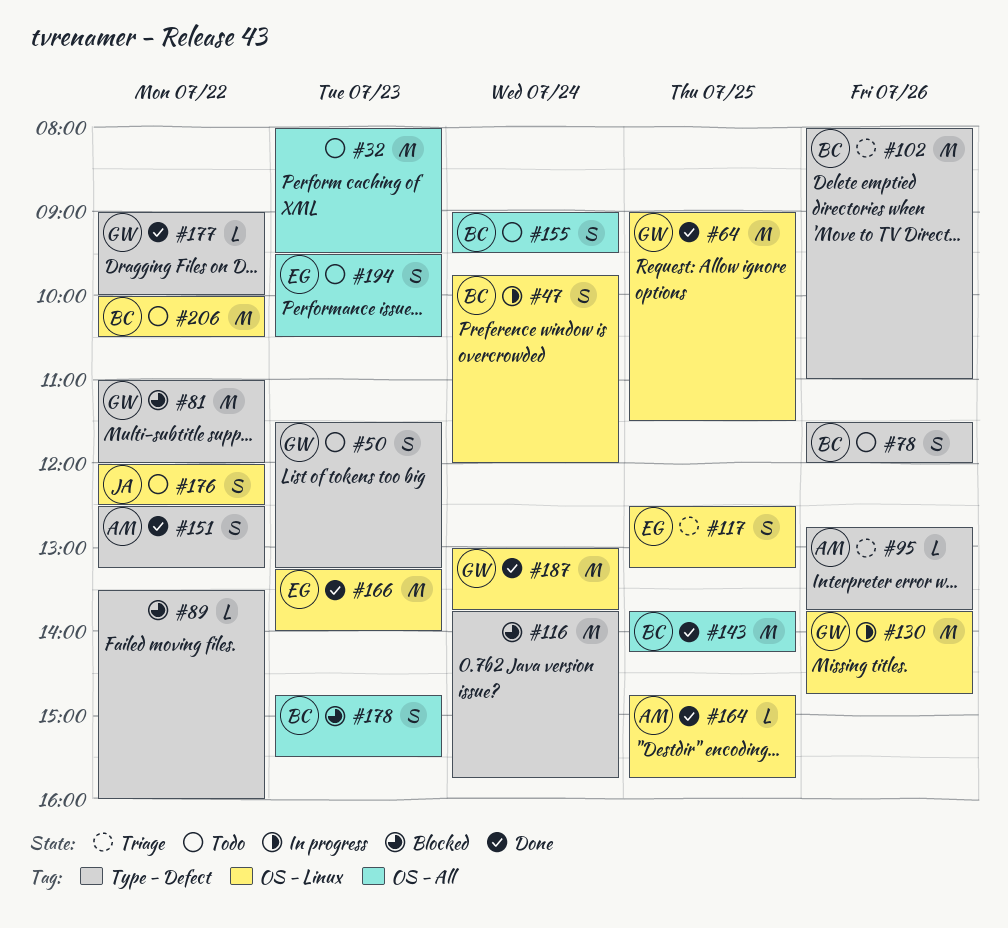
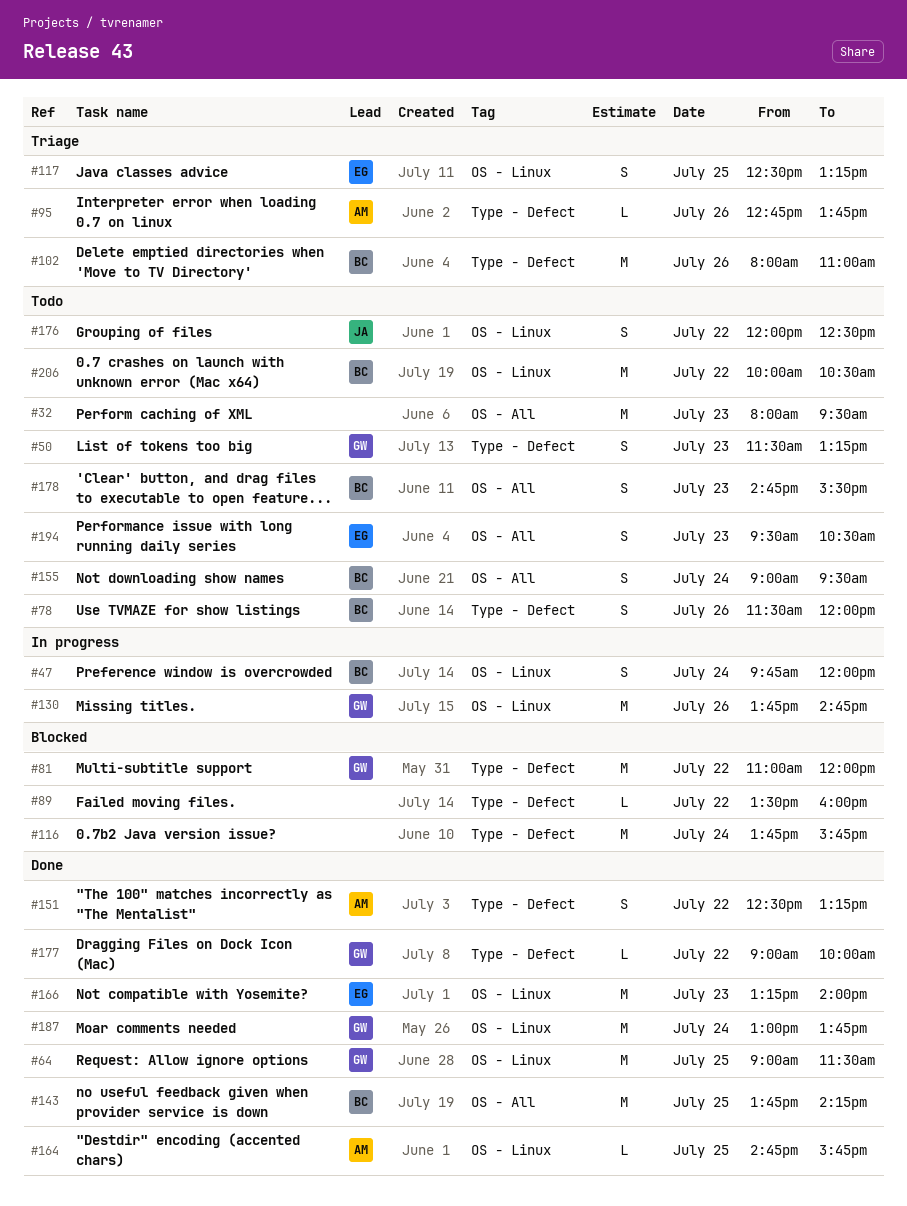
#178, status: Blocked -> Todo

